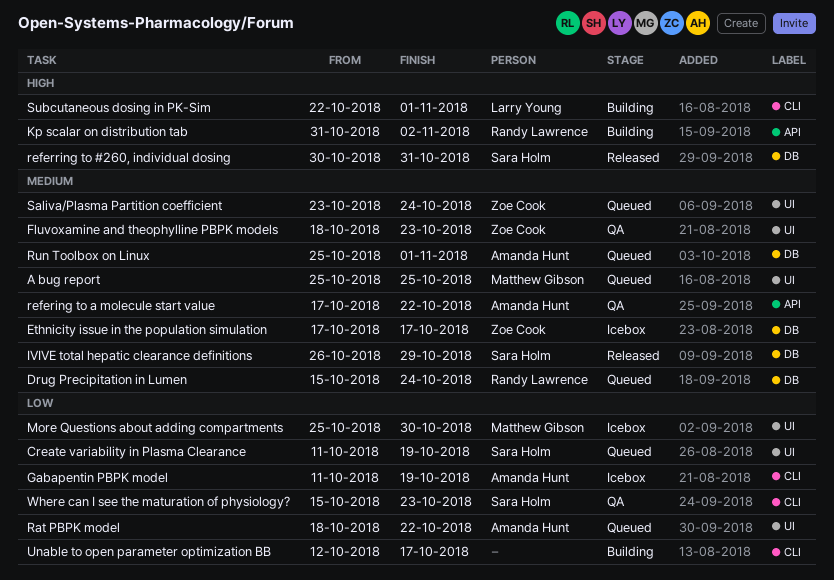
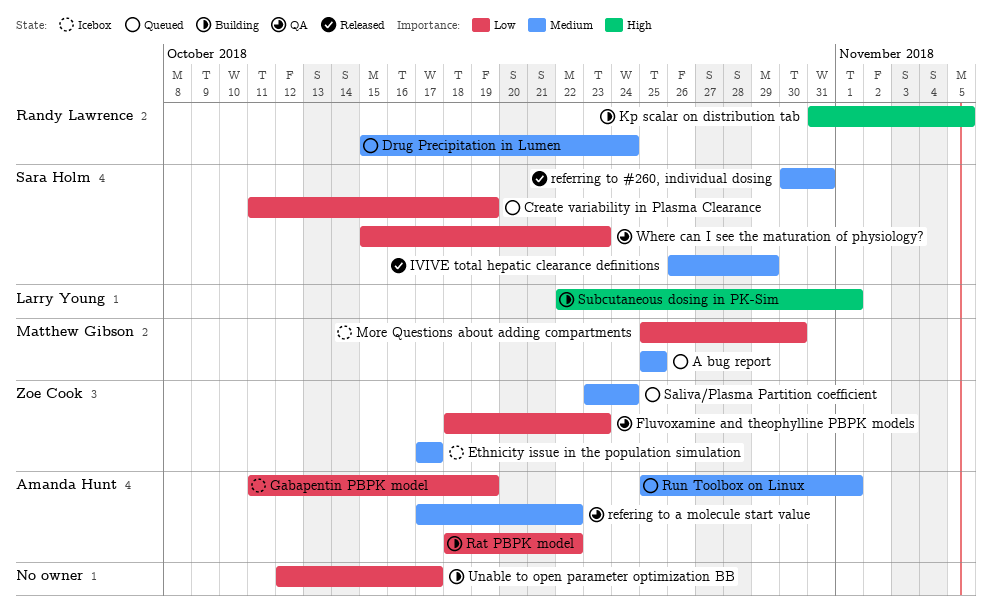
Fluvoxamine and theophylline PBPK models, priority: Medium -> Low
Kp scalar on distribution tab, due: Nov 2 -> Nov 5
Rat PBPK model, status: Queued -> Building
referring to #260, individual dosing, priority: High -> Medium

